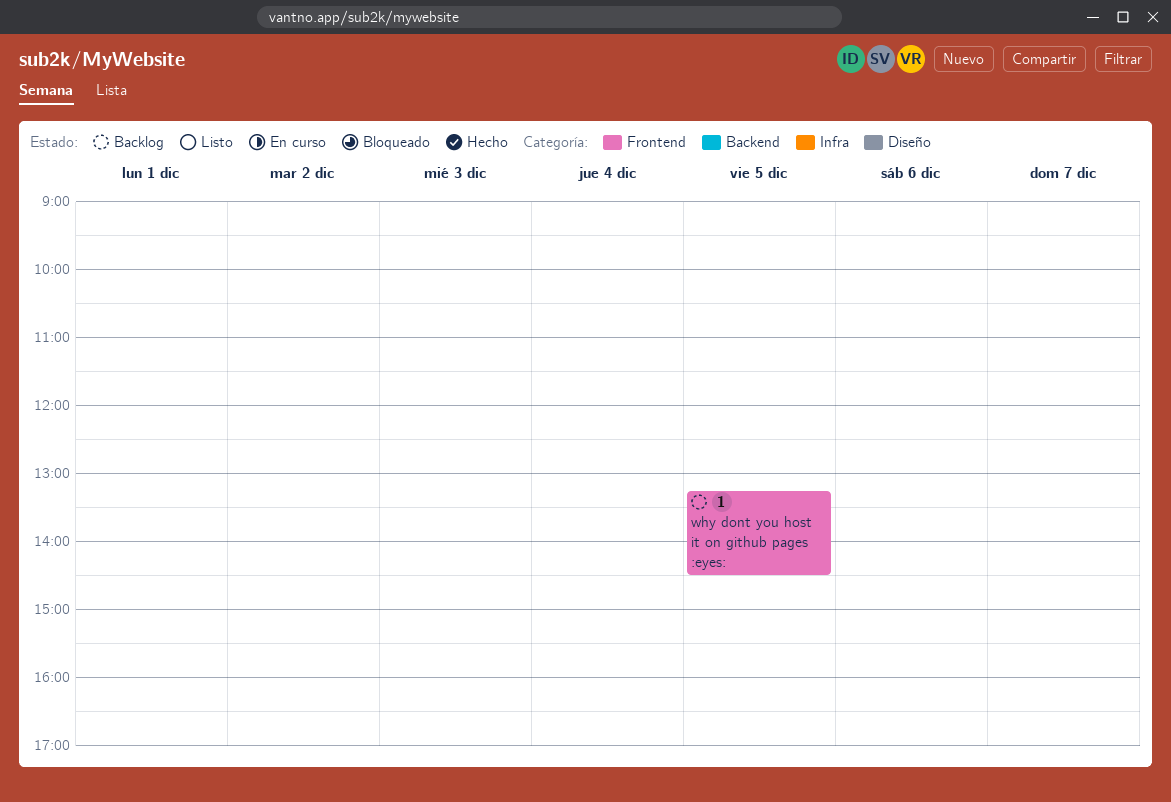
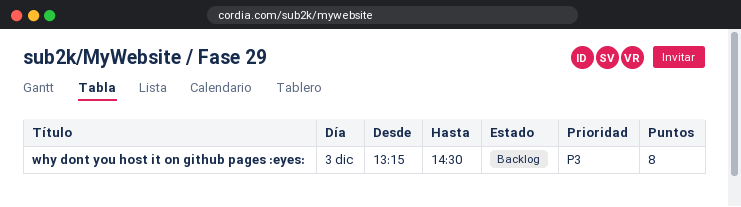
why dont you host it on github pages :eyes:, estimate: 1 -> 8
why dont you host it on github pages :eyes:, day: Dec 5 -> Dec 3

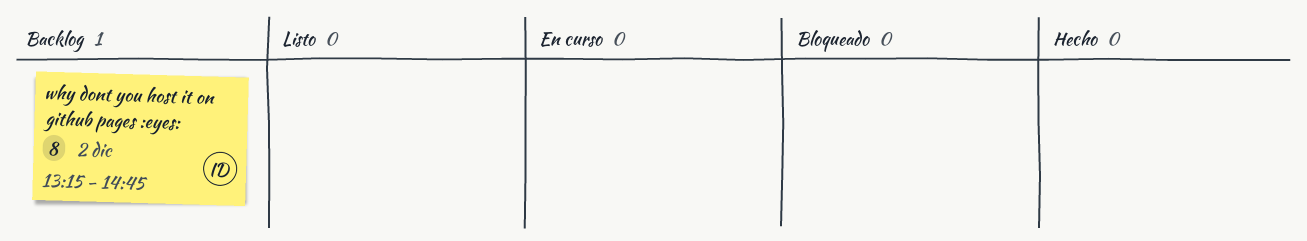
why dont you host it on github pages :eyes:, day: Dec 3 -> Dec 2
why dont you host it on github pages :eyes:, ends: 14:30 -> 14:45

